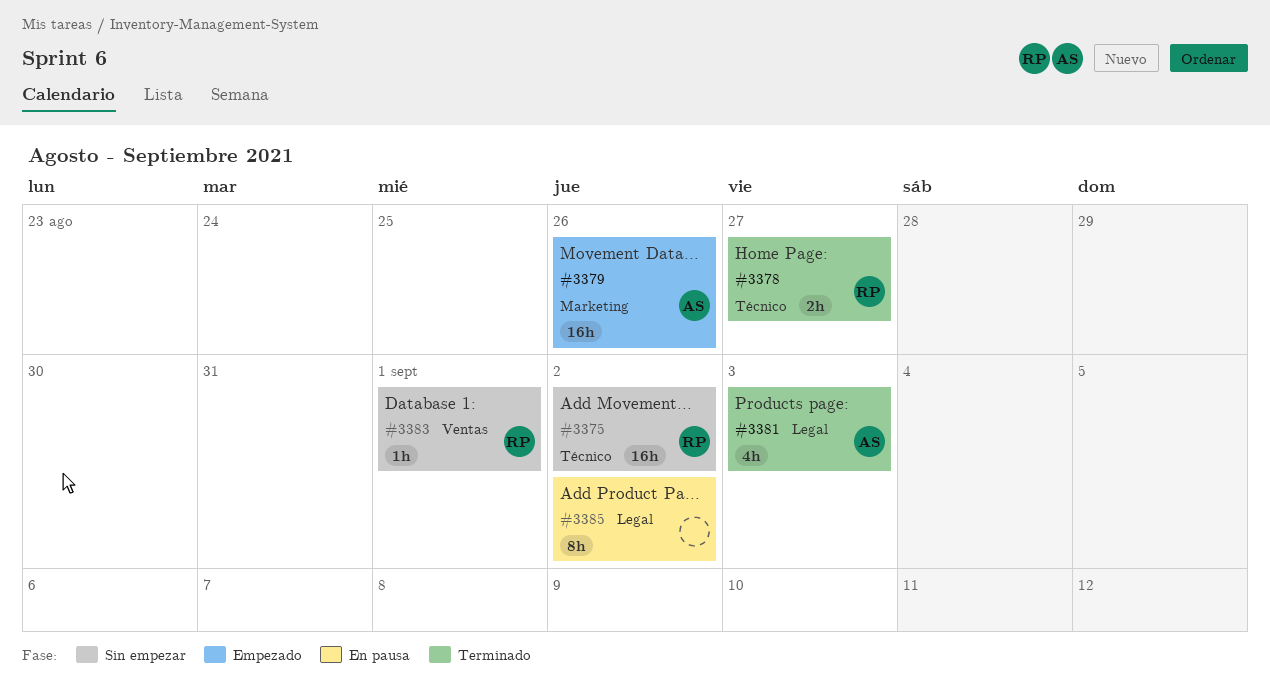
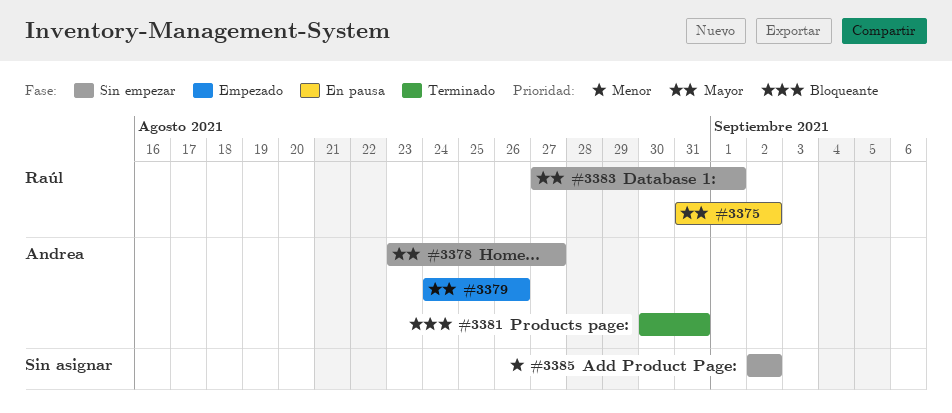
#3375, status: Sin empezar -> En pausa
#3378, status: Terminado -> Sin empezar
#3378, owner: Raúl -> Andrea
#3381, due: Sep 3 -> Aug 31
#3385, status: En pausa -> Sin empezar

